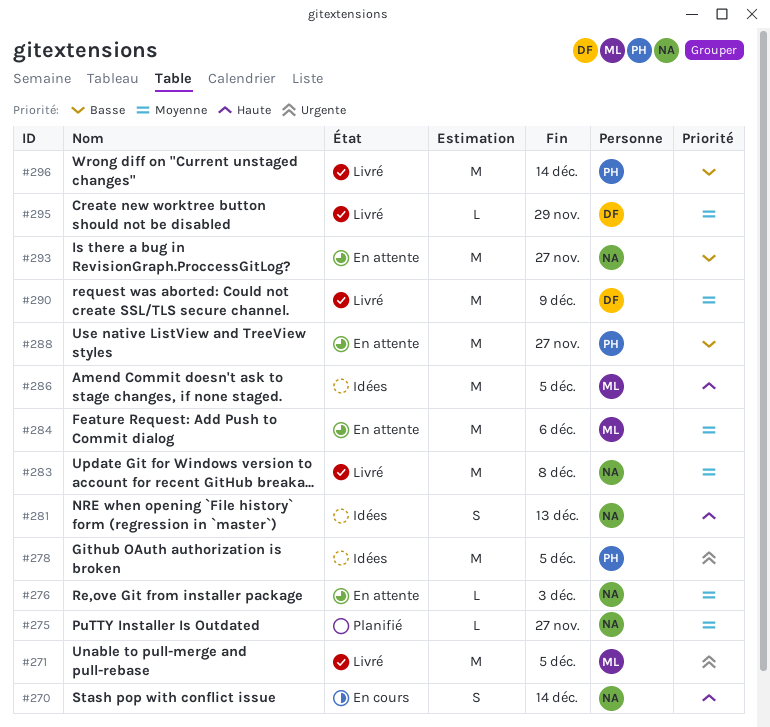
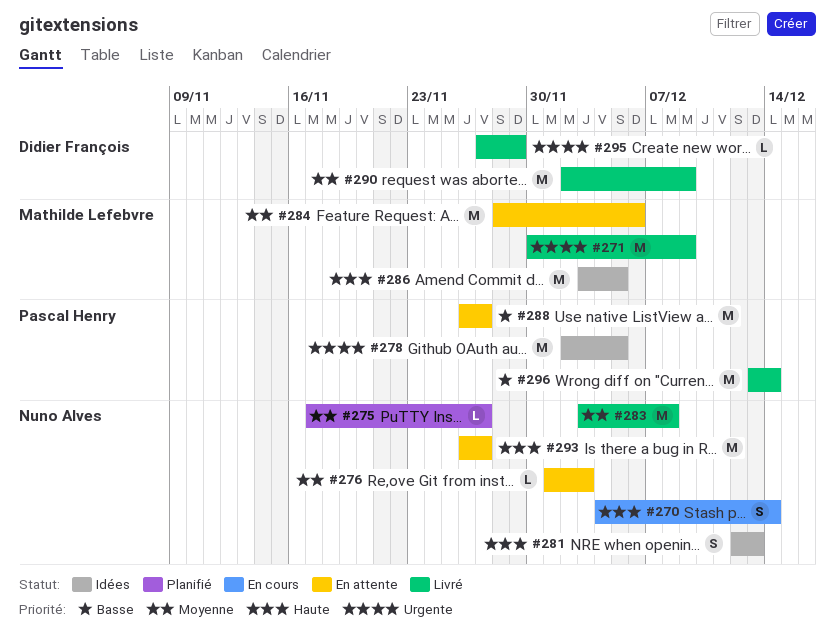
#271, due: Dec 5 -> Dec 9
#293, priority: Basse -> Haute
#295, priority: Moyenne -> Urgente

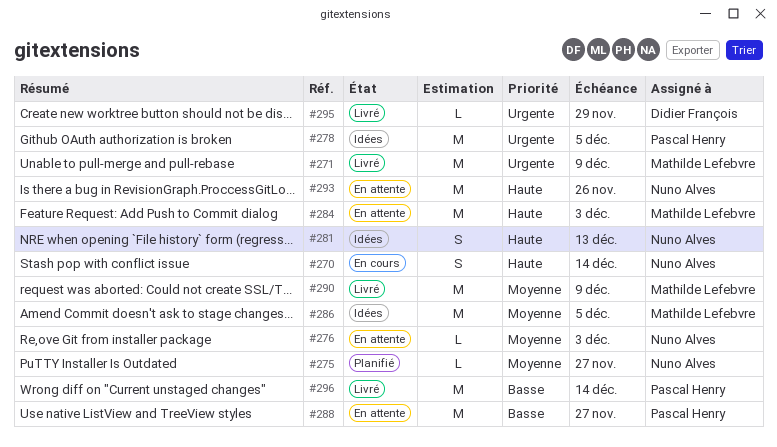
#283: present -> none
#284, priority: Moyenne -> Haute
#284, due: Dec 6 -> Dec 3
#286, priority: Haute -> Moyenne
#290, owner: Didier François -> Mathilde Lefebvre
#293, due: Nov 27 -> Nov 26

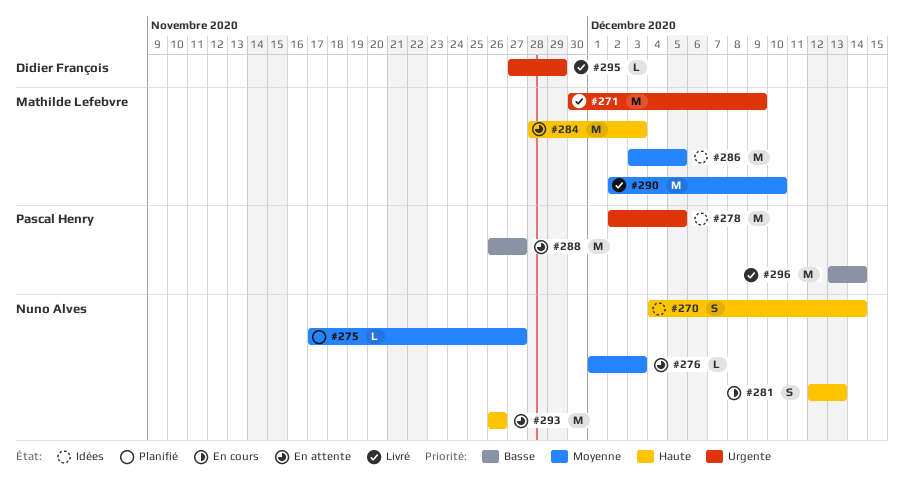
#270, status: En cours -> Idées
#281, status: Idées -> En cours
#290, due: Dec 9 -> Dec 10

